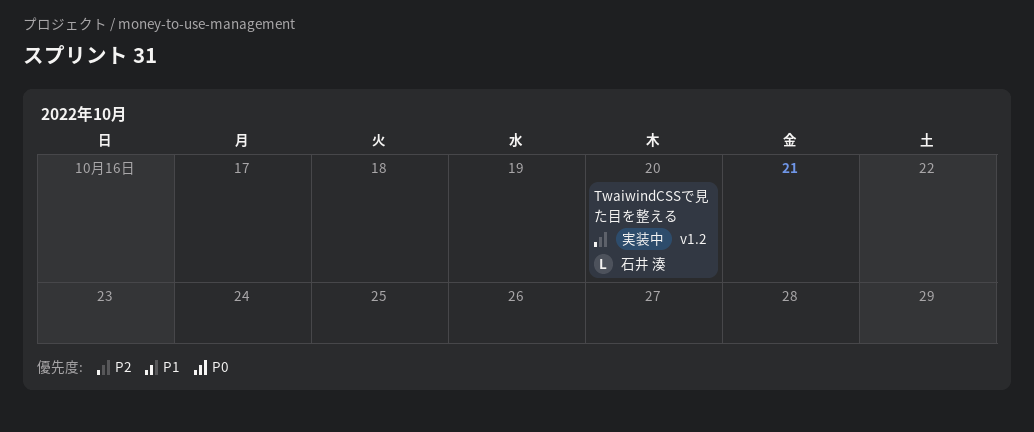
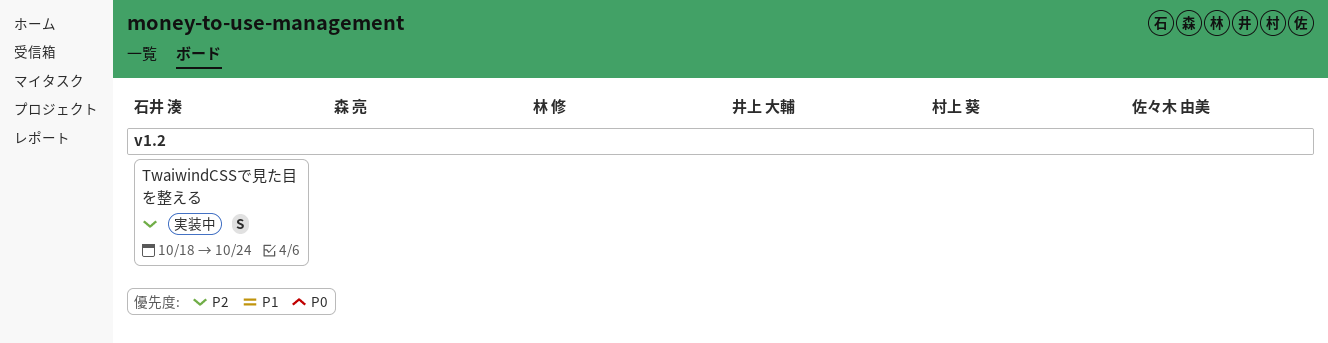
TwaiwindCSSで見た目を整える, estimate: L -> S
TwaiwindCSSで見た目を整える, due: Oct 20 -> Oct 24

